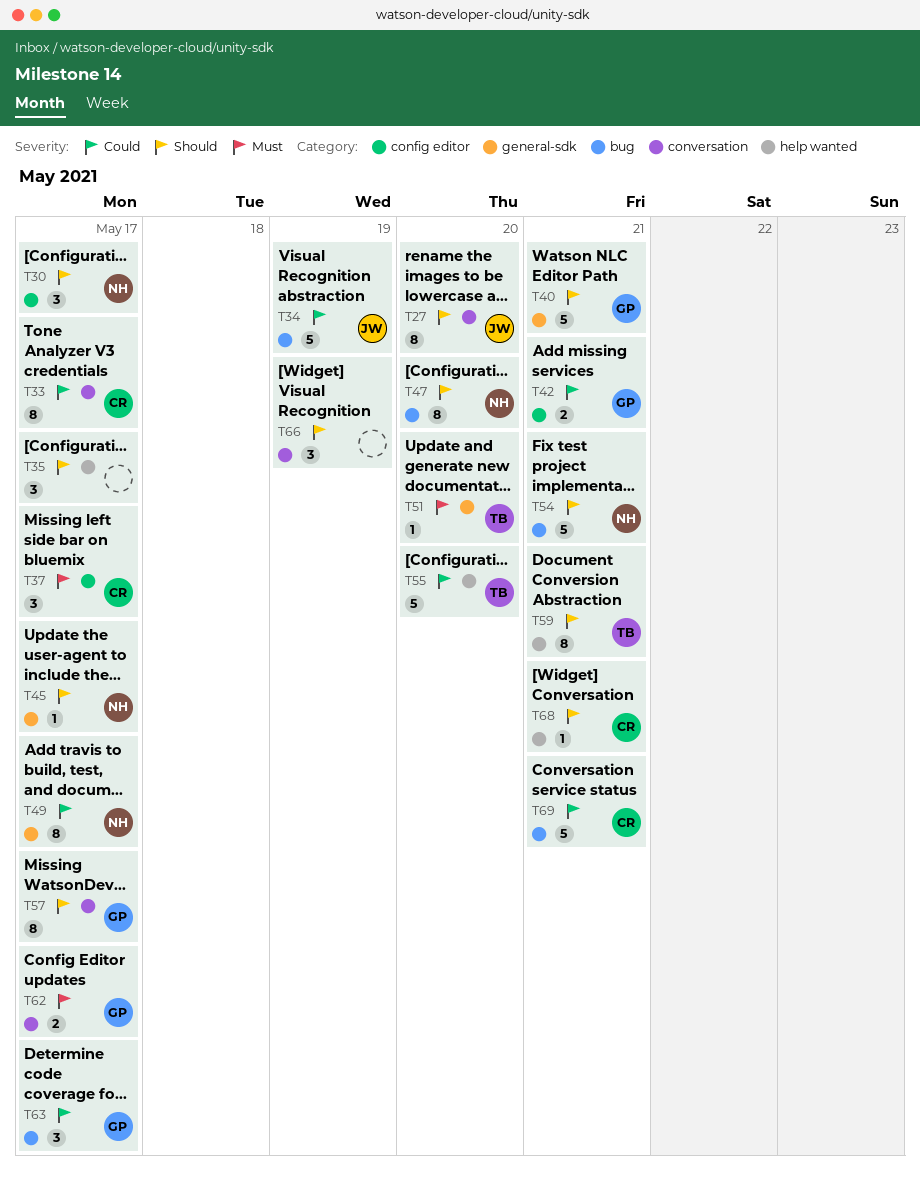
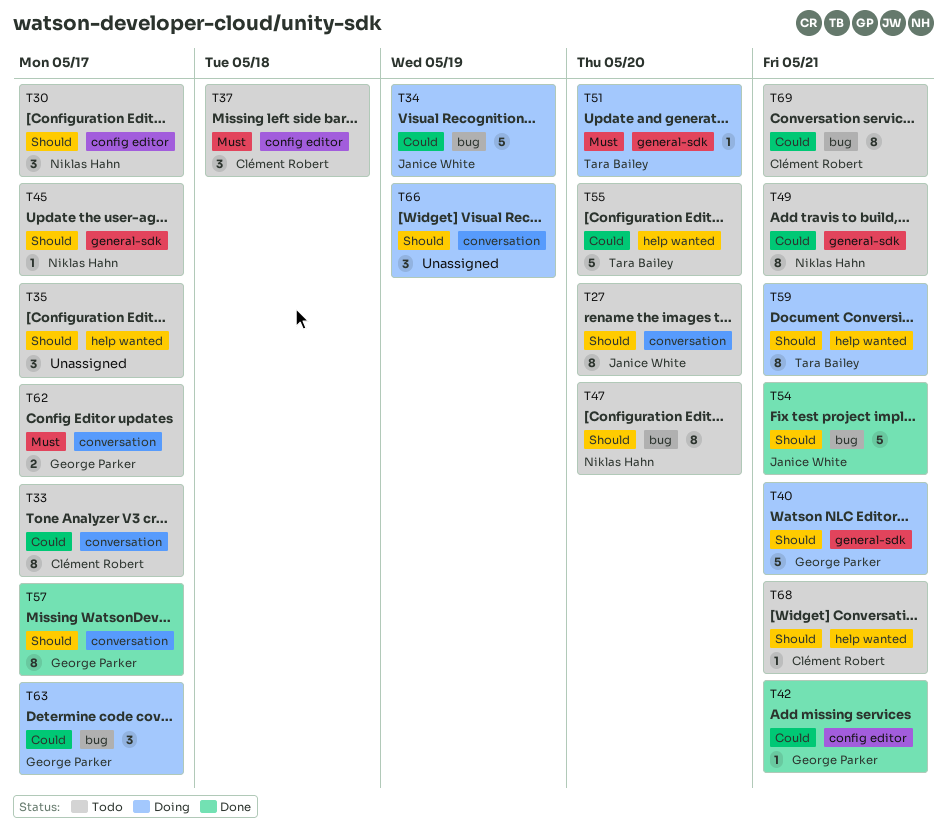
T37, due: May 17 -> May 18
T42, estimate: 2 -> 1
T49, due: May 17 -> May 21
T54, owner: Niklas Hahn -> Janice White
T69, estimate: 5 -> 8

